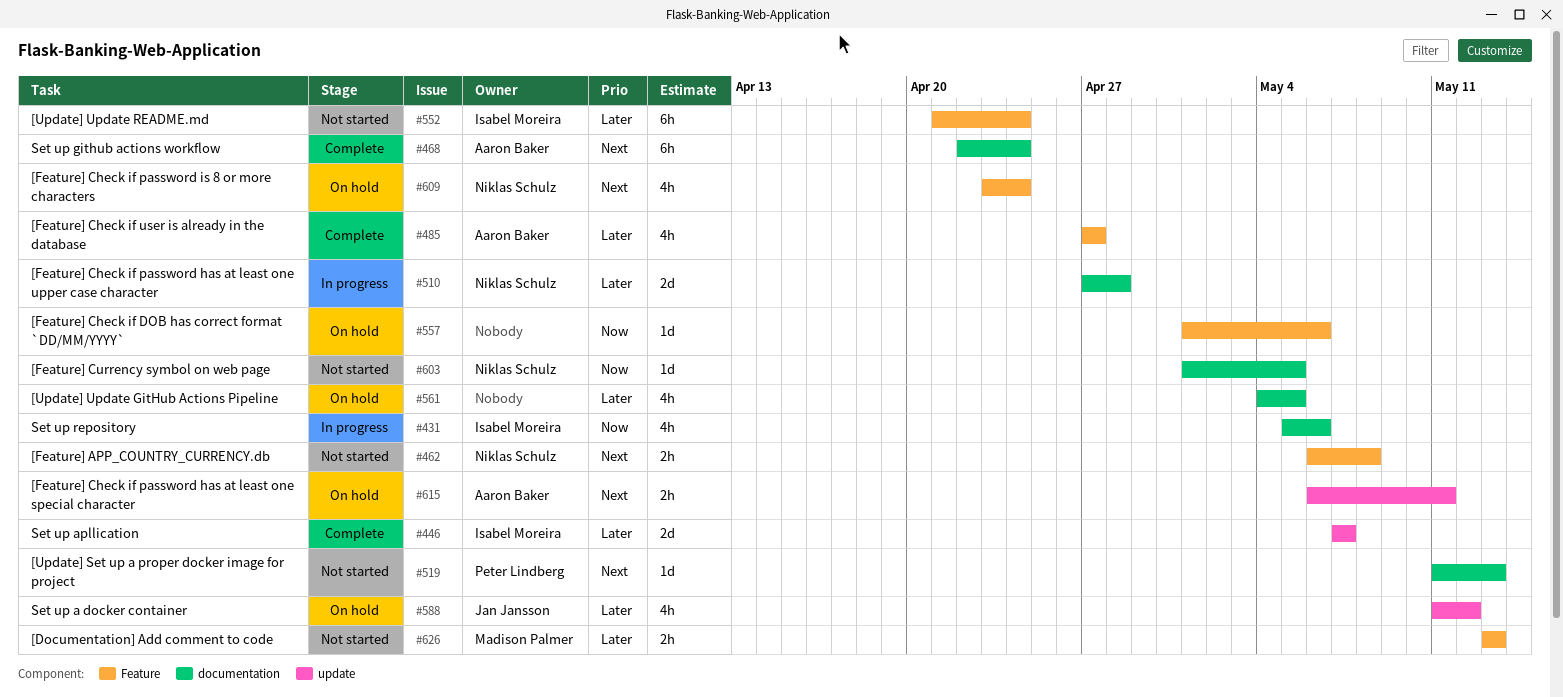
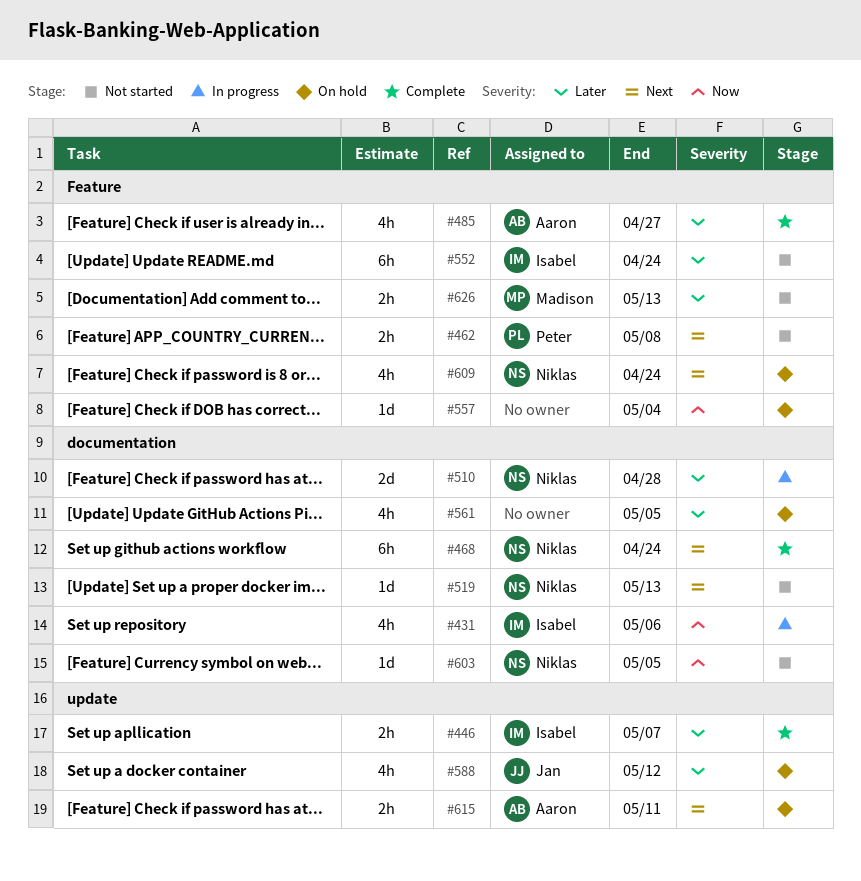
#446, estimate: 2d -> 2h
#462, owner: Niklas Schulz -> Peter Lindberg
#468, owner: Aaron Baker -> Niklas Schulz
#519, owner: Peter Lindberg -> Niklas Schulz
#557, due: May 6 -> May 4

